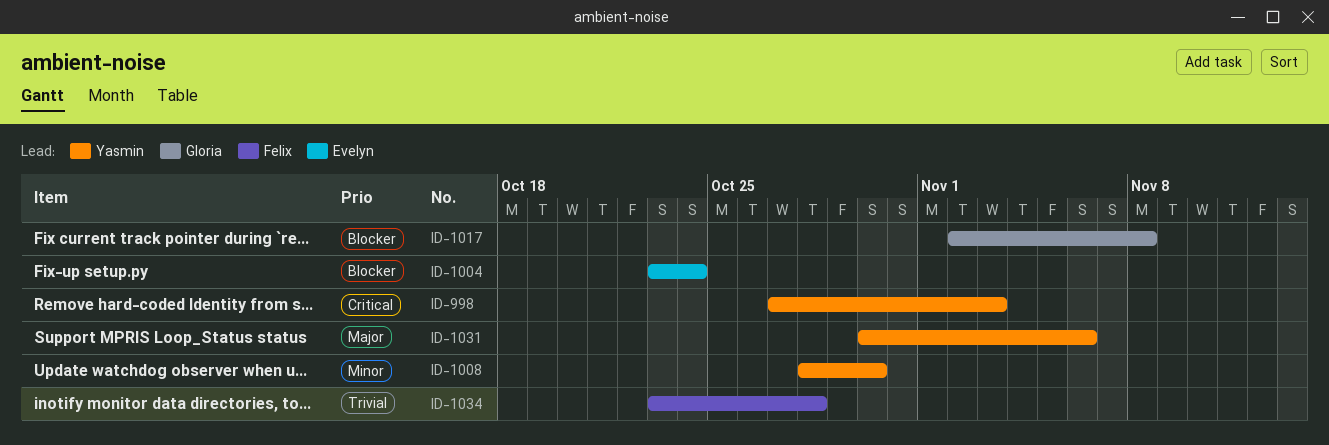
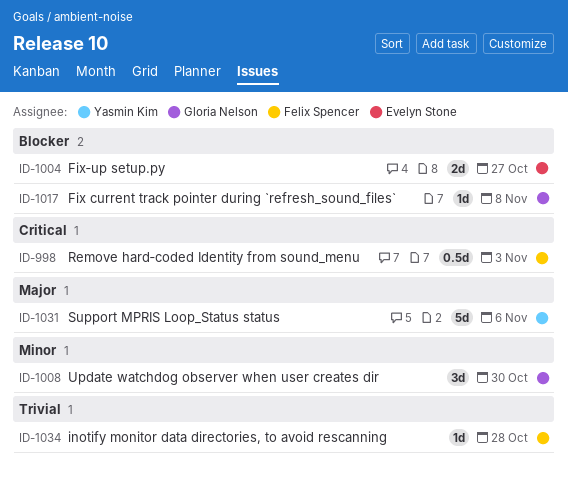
ID-998, owner: Yasmin Kim -> Felix Spencer
ID-1004, due: Oct 24 -> Oct 27
ID-1008, owner: Yasmin Kim -> Gloria Nelson

